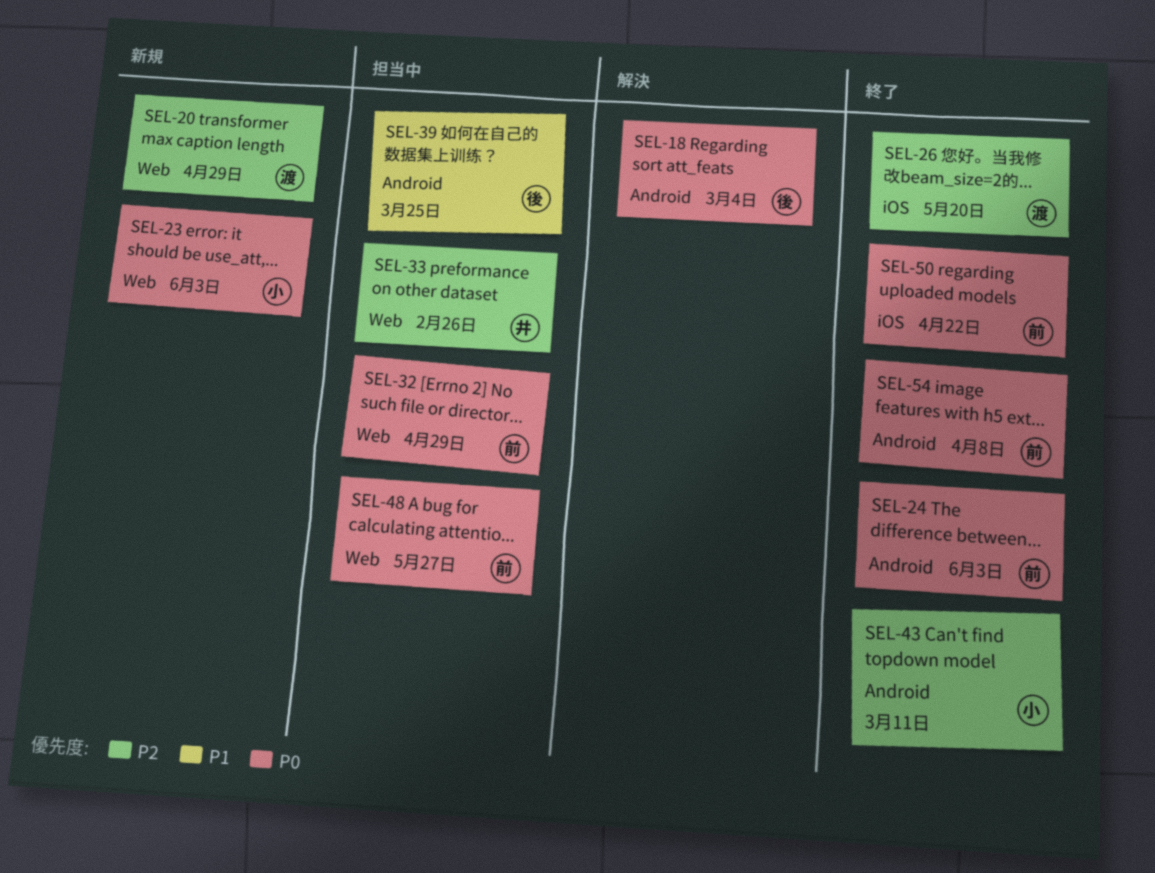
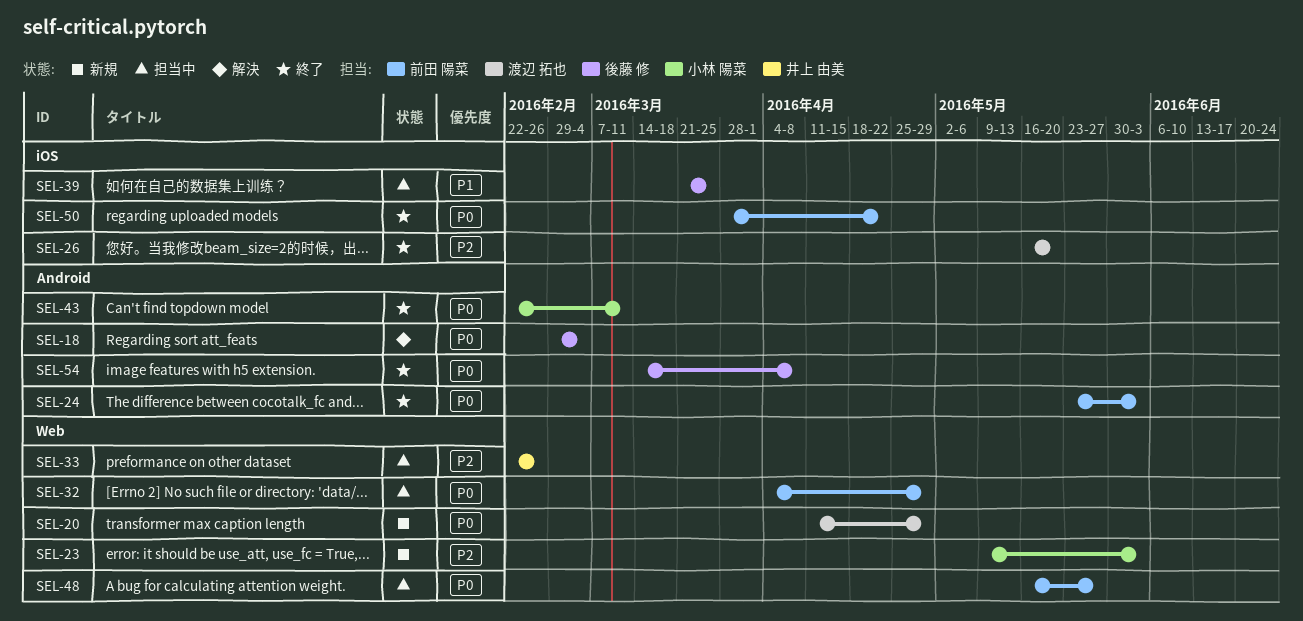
SEL-20, priority: P2 -> P0
SEL-23, priority: P0 -> P2
SEL-39, label: Android -> iOS
SEL-43, priority: P2 -> P0
SEL-54, owner: 前田 陽菜 -> 後藤 修

